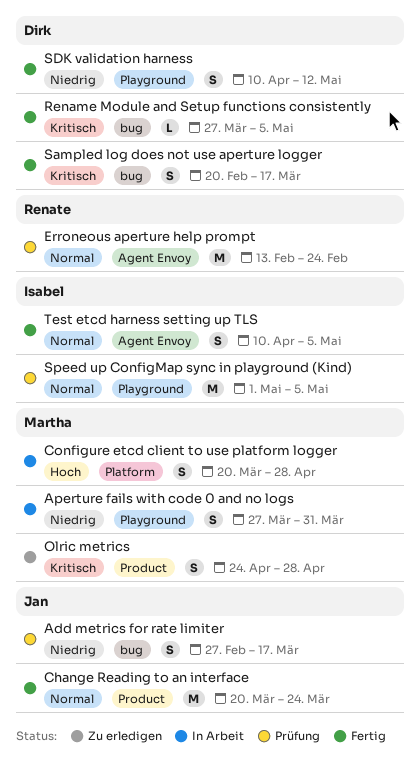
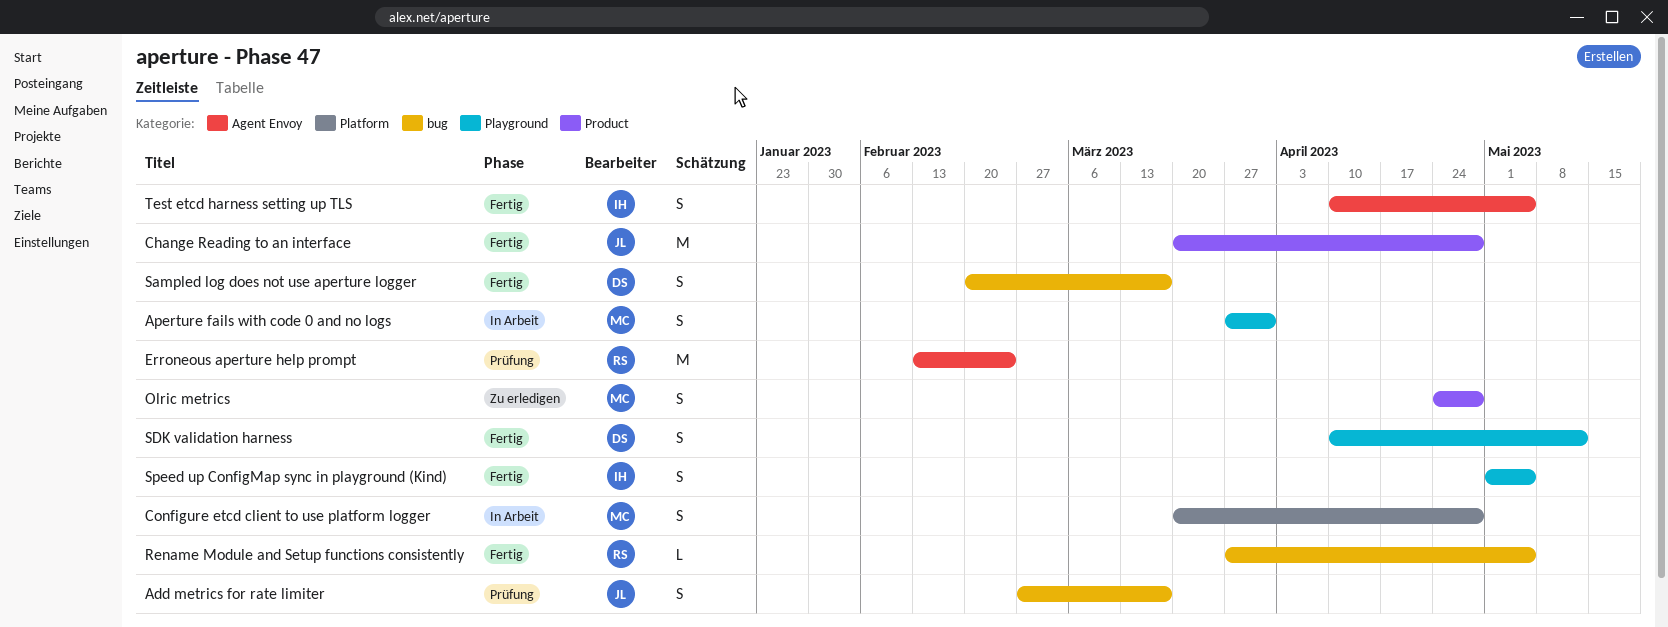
Change Reading to an interface, due: Mar 24 -> Apr 28
Rename Module and Setup functions consistently, owner: Dirk -> Renate
Speed up ConfigMap sync in playground (Kind), status: Prüfung -> Fertig
Speed up ConfigMap sync in playground (Kind), estimate: M -> S

